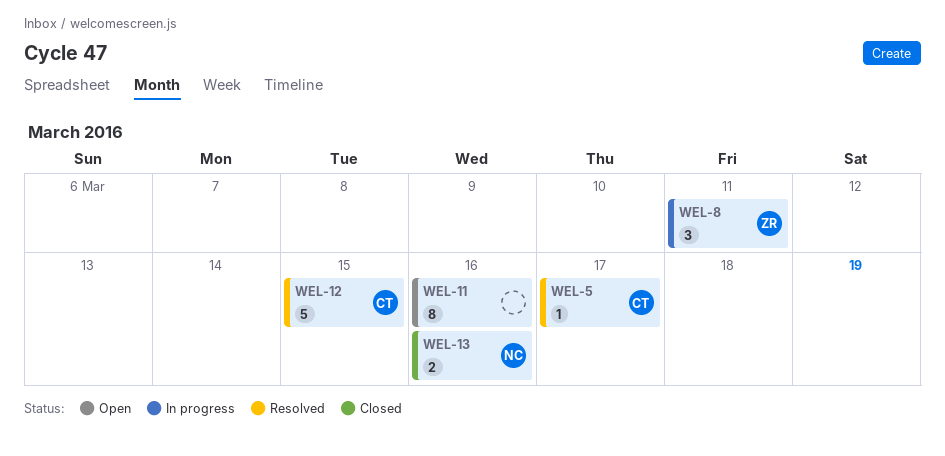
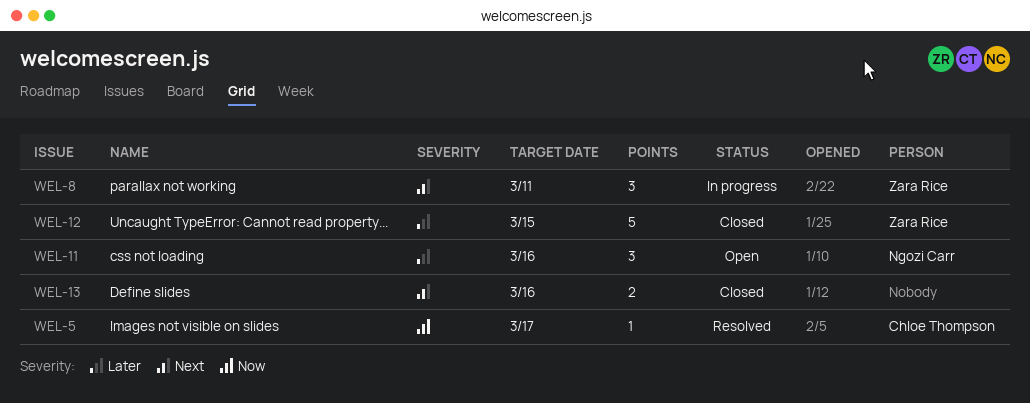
WEL-11, owner: none -> Ngozi Carr
WEL-11, estimate: 8 -> 3
WEL-12, status: Resolved -> Closed
WEL-12, owner: Chloe Thompson -> Zara Rice
WEL-13, owner: Ngozi Carr -> none

